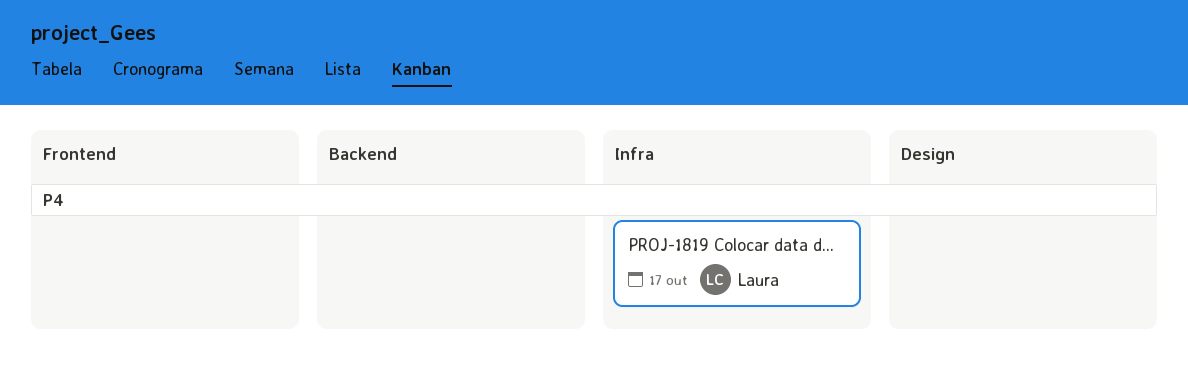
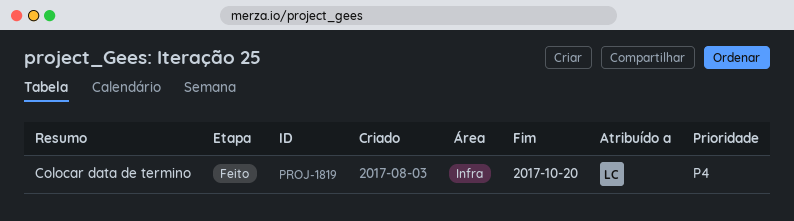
PROJ-1819, due: Oct 17 -> Oct 20

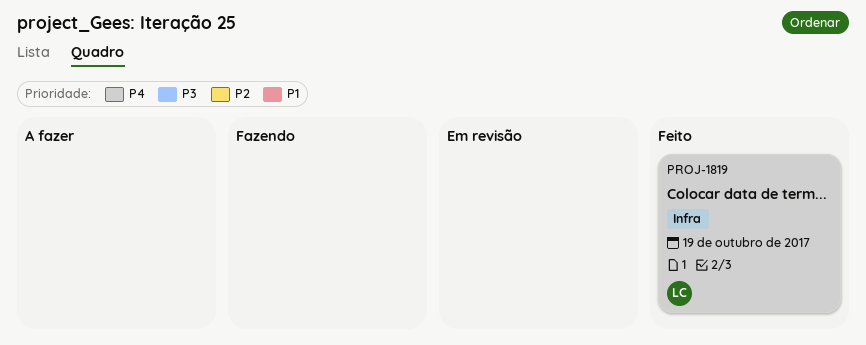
PROJ-1819, due: Oct 20 -> Oct 19

